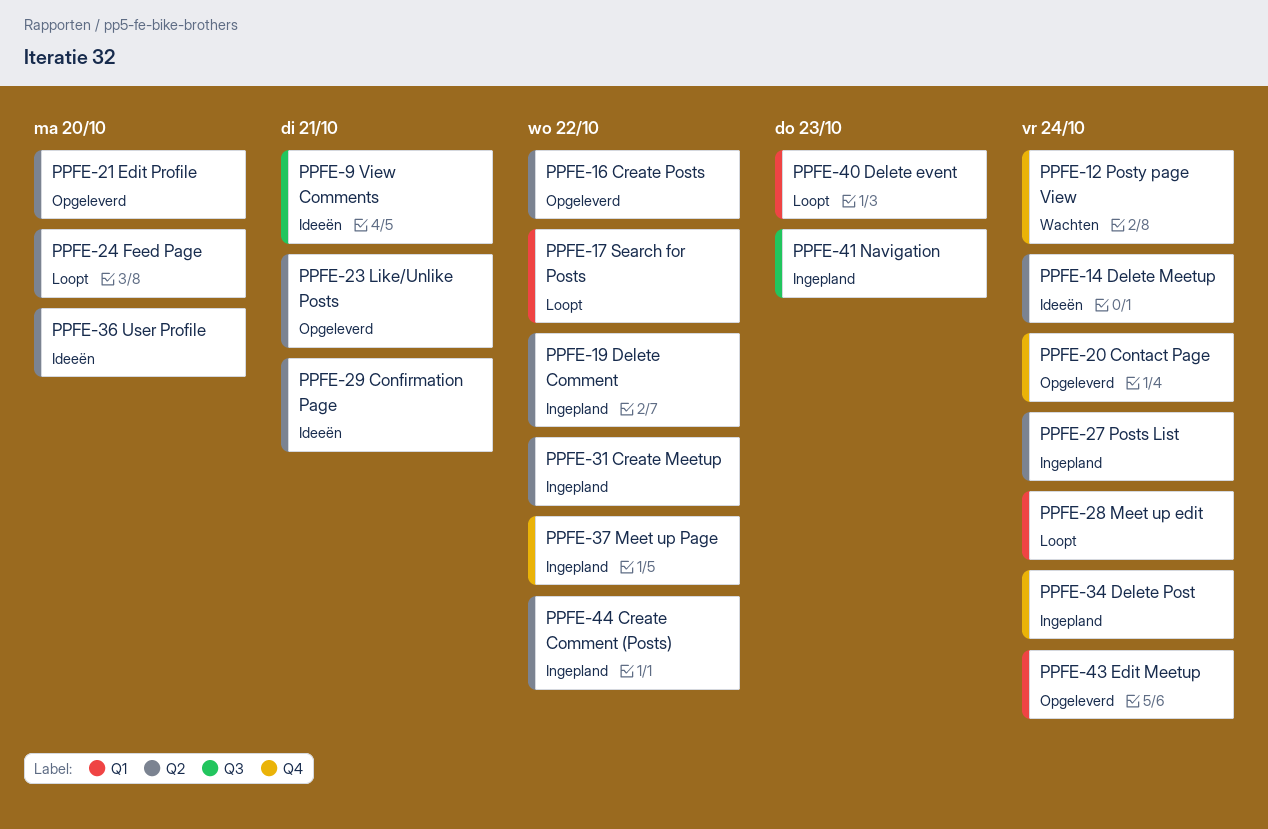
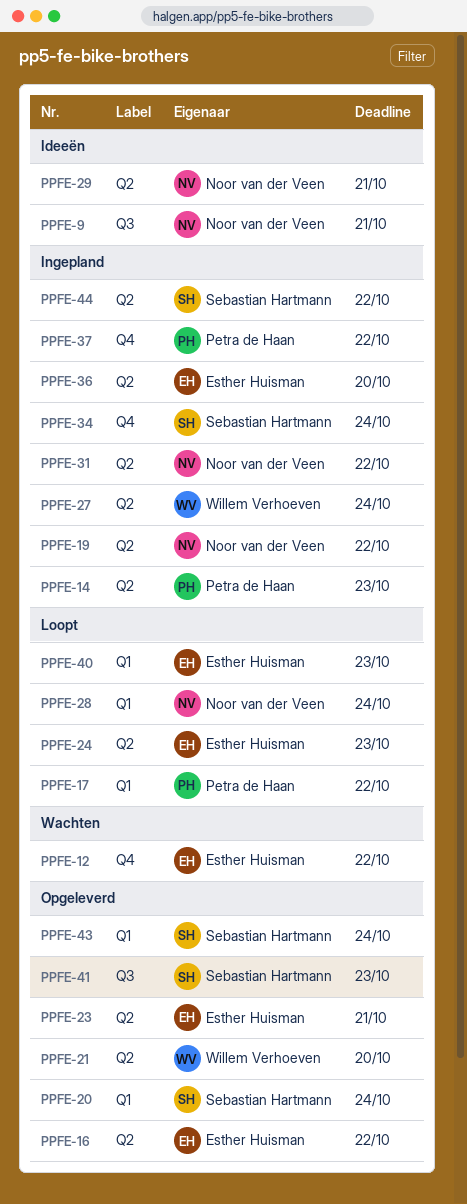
PPFE-12, due: Oct 24 -> Oct 22
PPFE-14, status: Ideeën -> Ingepland
PPFE-14, due: Oct 24 -> Oct 23
PPFE-20, label: Q4 -> Q1
PPFE-24, due: Oct 20 -> Oct 23
PPFE-36, status: Ideeën -> Ingepland
PPFE-41, status: Ingepland -> Opgeleverd

